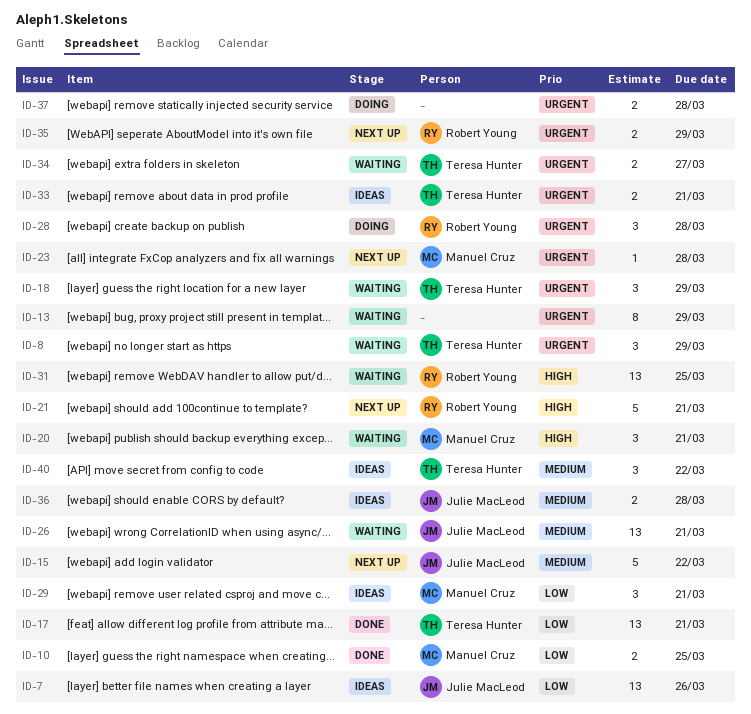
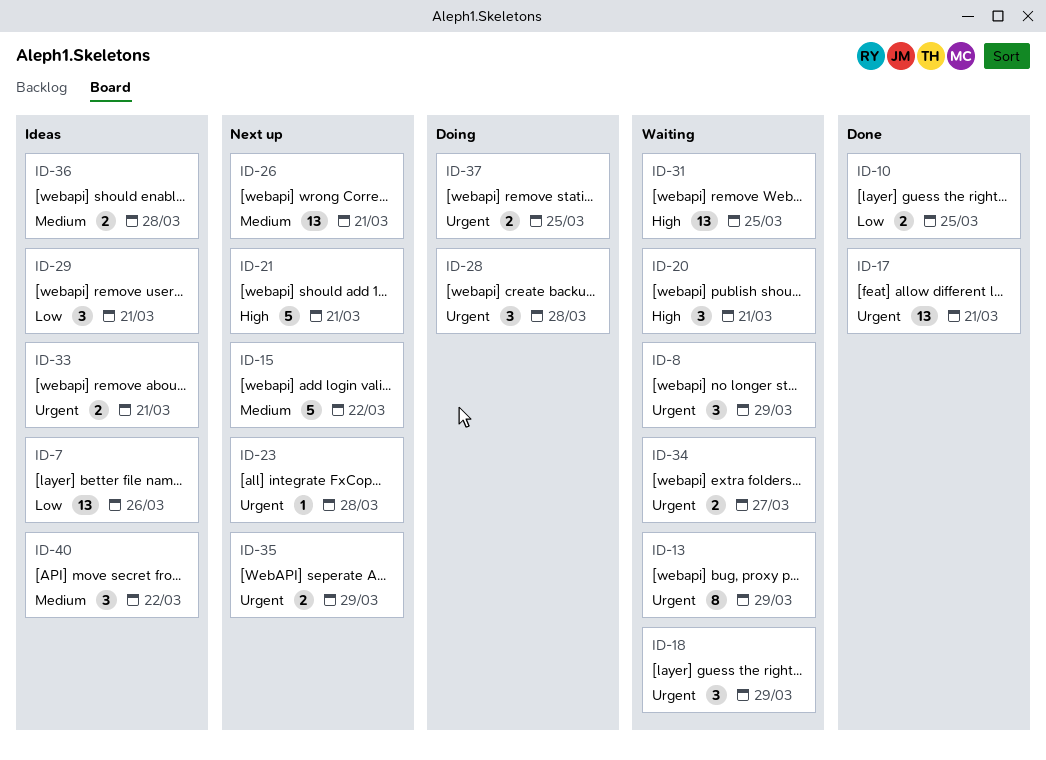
ID-17, priority: Low -> Urgent
ID-26, status: Waiting -> Next up
ID-37, due: Mar 28 -> Mar 25

